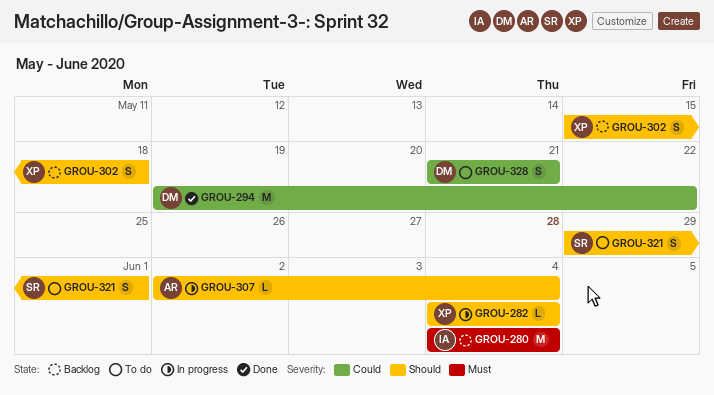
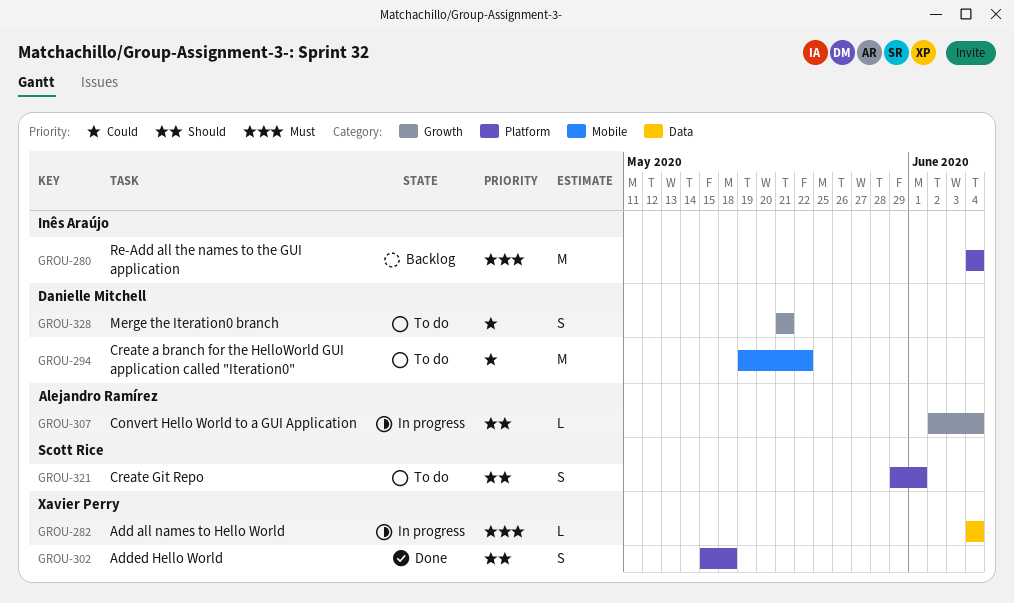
GROU-282, priority: Should -> Must
GROU-294, status: Done -> To do
GROU-302, status: Backlog -> Done

